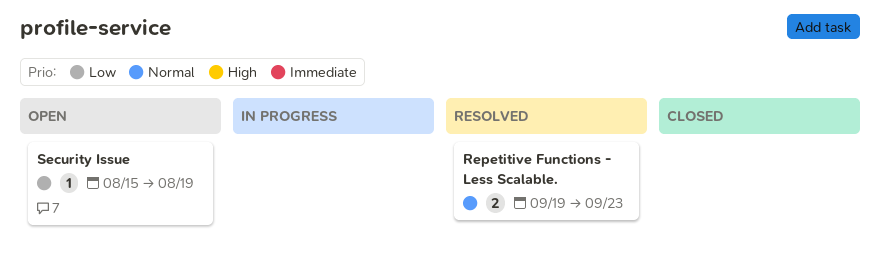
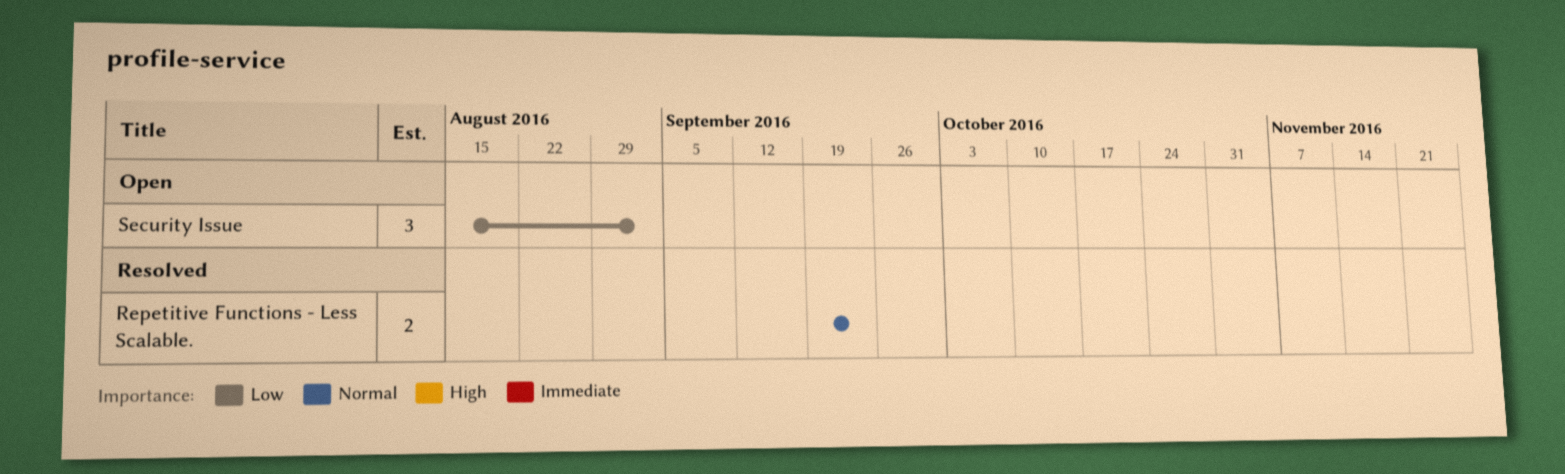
Security Issue, estimate: 1 -> 3
Security Issue, due: Aug 19 -> Sep 2

